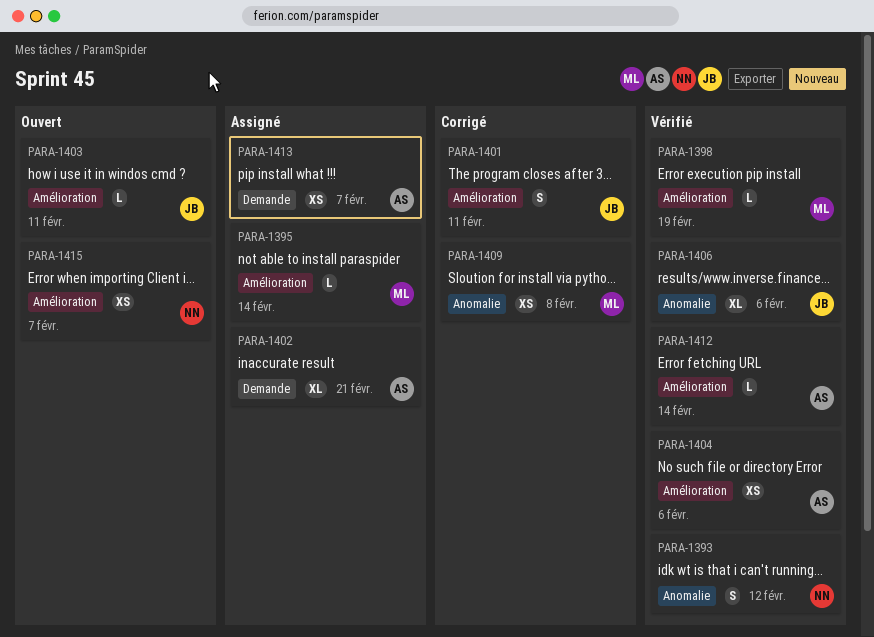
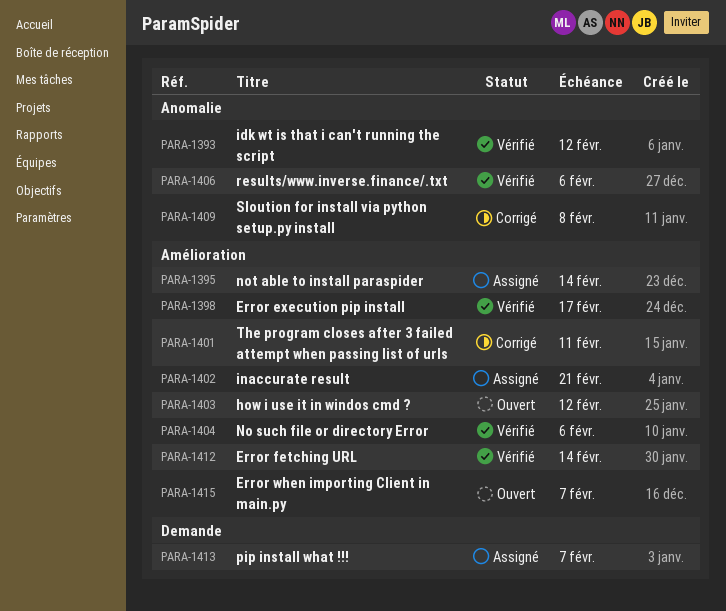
PARA-1398, due: Feb 19 -> Feb 17
PARA-1402, label: Demande -> Amélioration
PARA-1403, due: Feb 11 -> Feb 12

